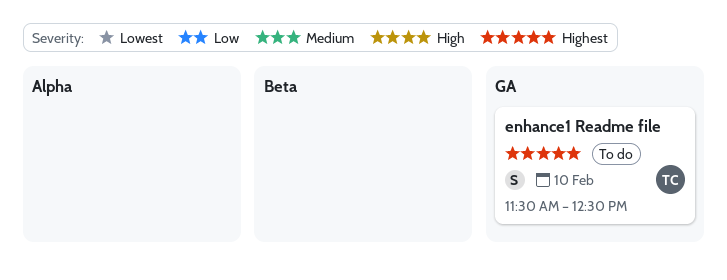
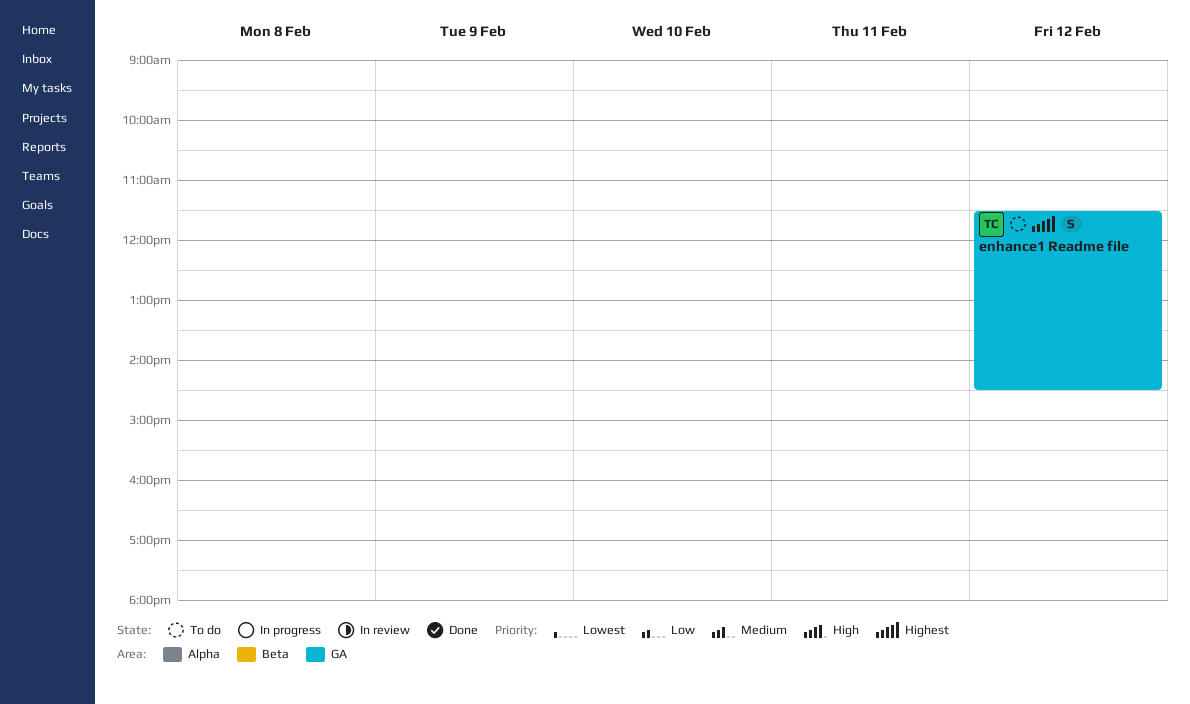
enhance1 Readme file, day: Feb 10 -> Feb 12
enhance1 Readme file, ends: 12:30 -> 14:30

